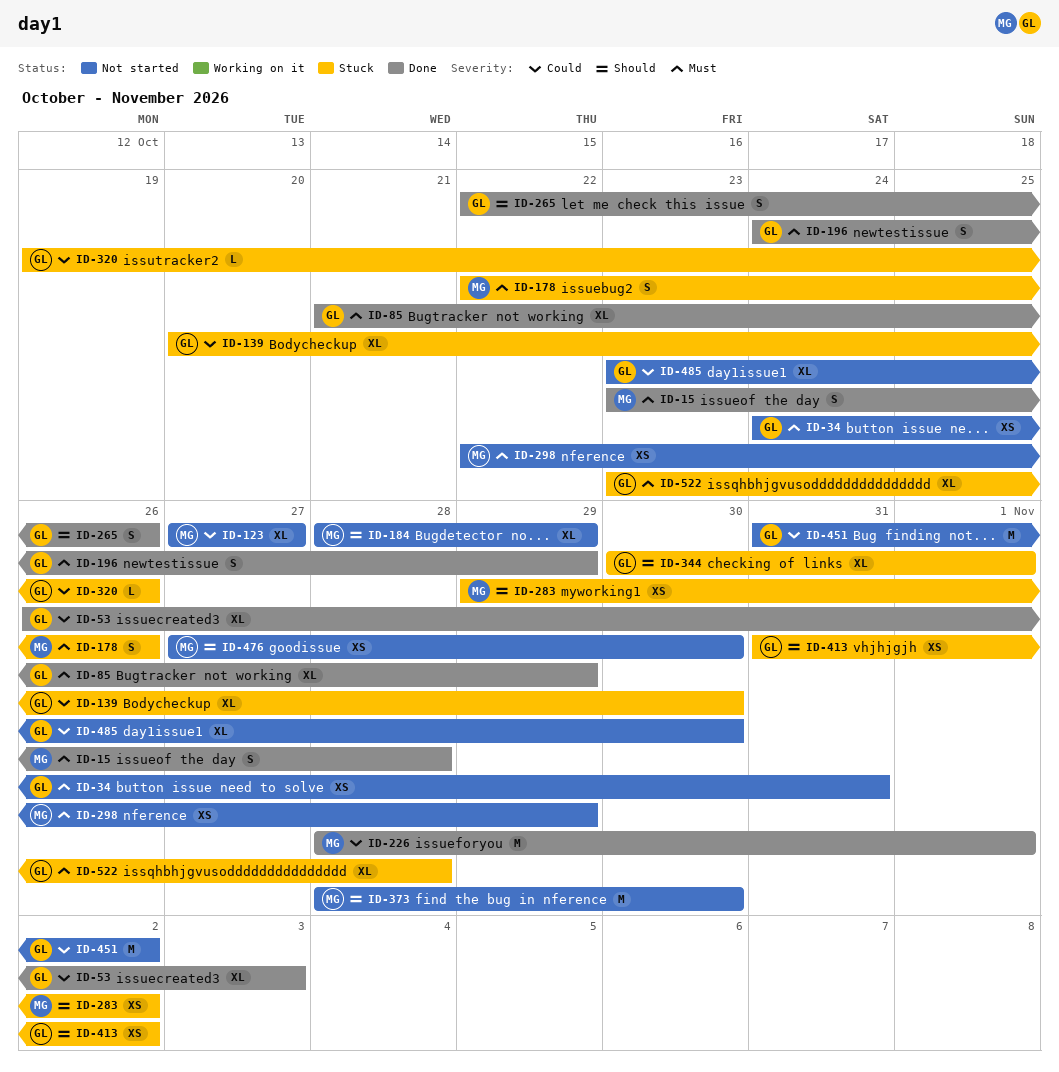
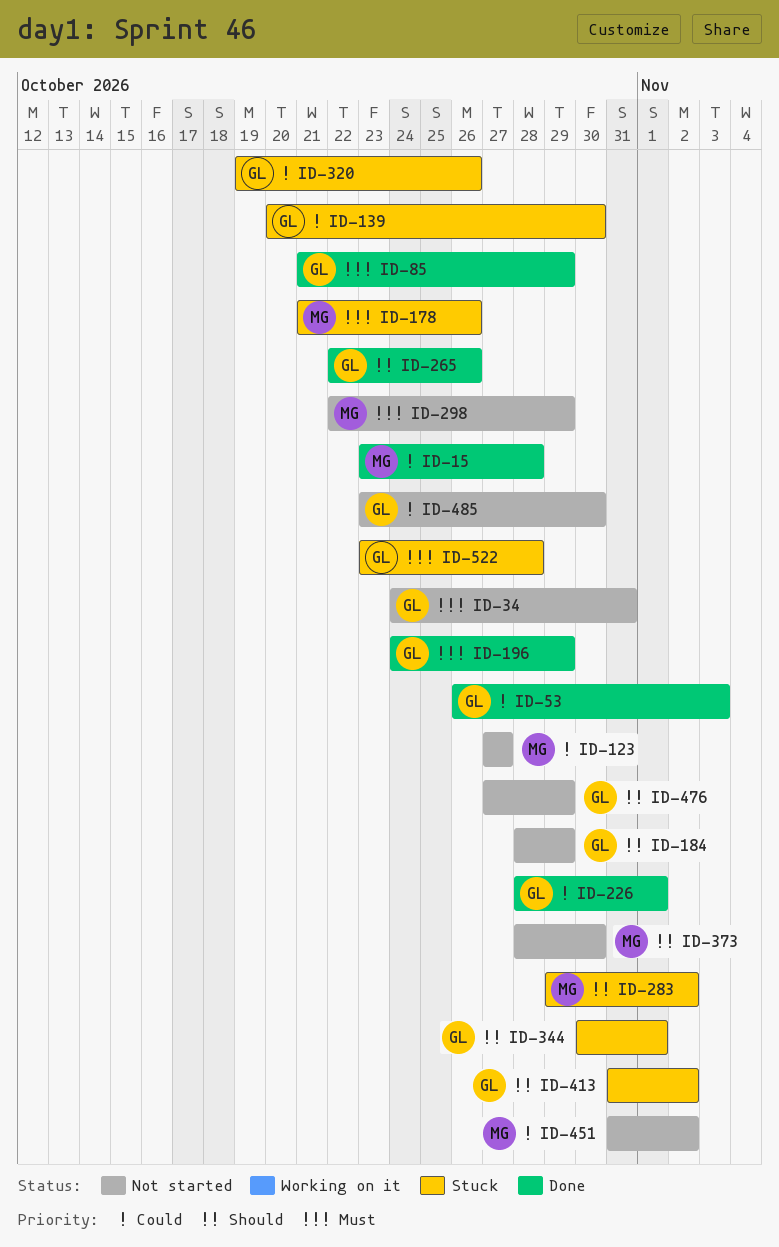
ID-15, priority: Must -> Could
ID-178, start: Oct 22 -> Oct 21
ID-184, owner: MG -> GL
ID-226, owner: MG -> GL
ID-451, owner: GL -> MG
ID-476, owner: MG -> GL
ID-476, due: Oct 30 -> Oct 29

